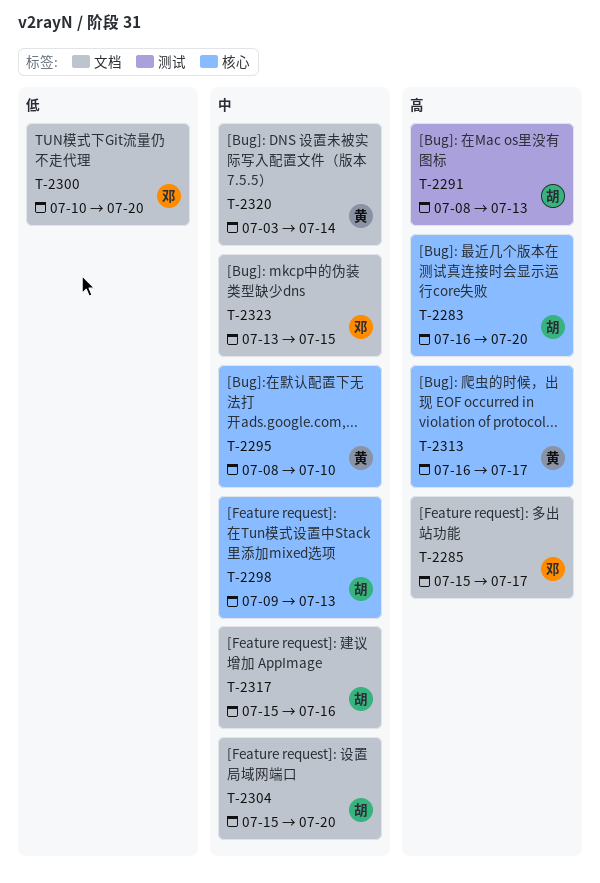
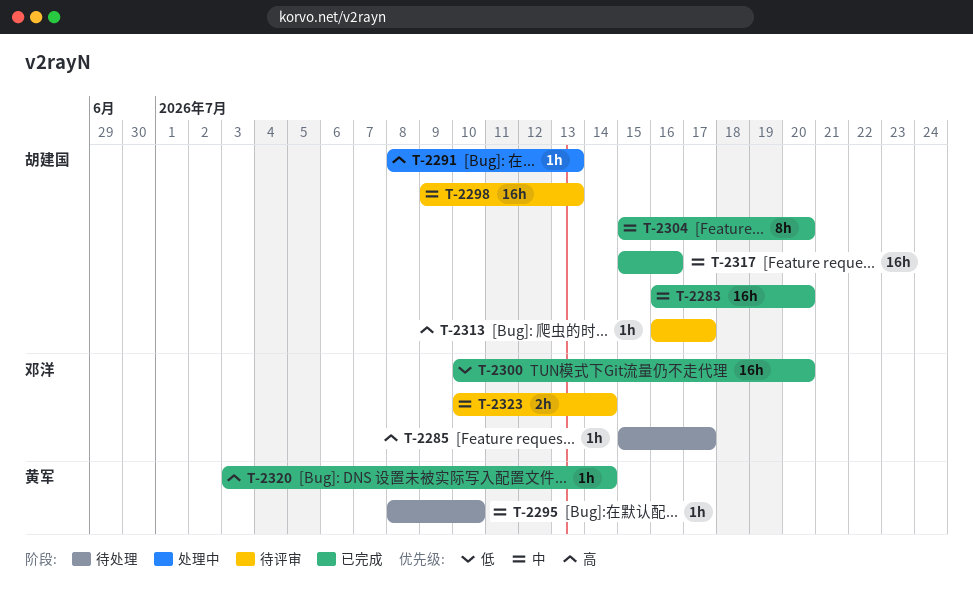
T-2283, priority: 高 -> 中
T-2313, owner: 黄军 -> 胡建国
T-2320, priority: 中 -> 高
T-2323, start: Jul 13 -> Jul 10
T-2323, due: Jul 15 -> Jul 14

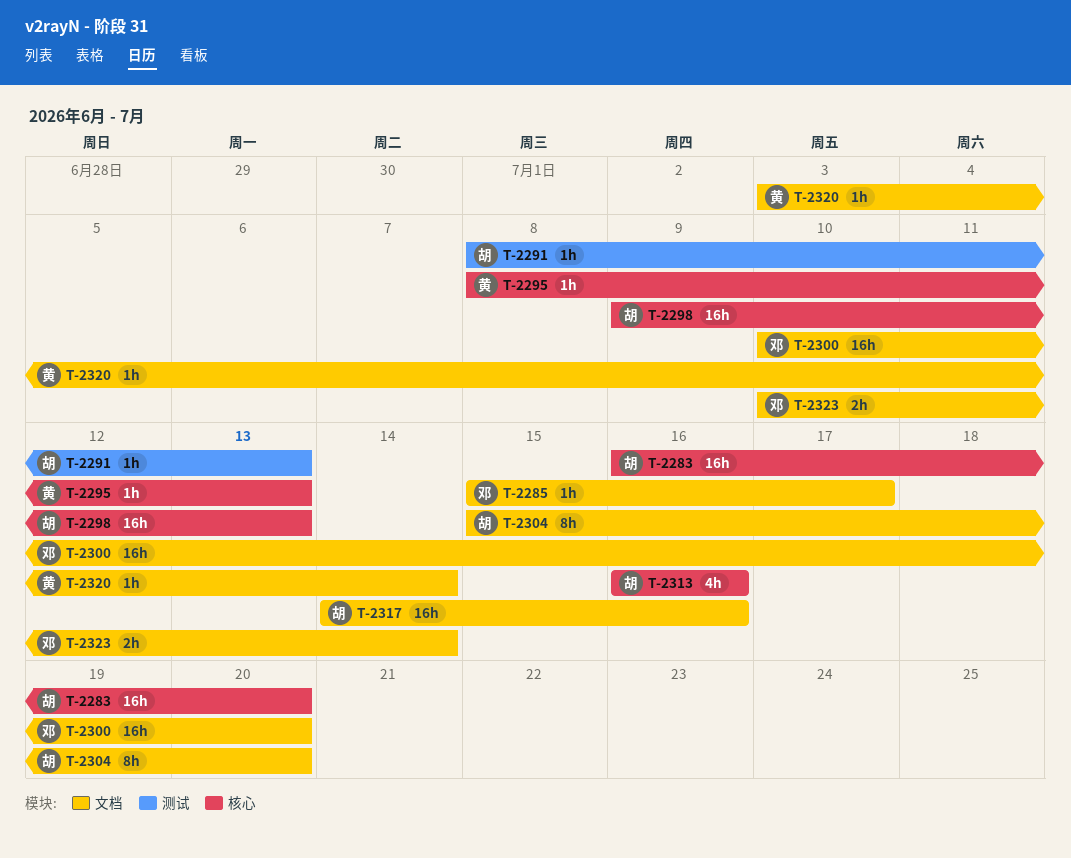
T-2295, due: Jul 10 -> Jul 13
T-2313, estimate: 1h -> 4h
T-2313, due: Jul 17 -> Jul 16
T-2317, start: Jul 15 -> Jul 14

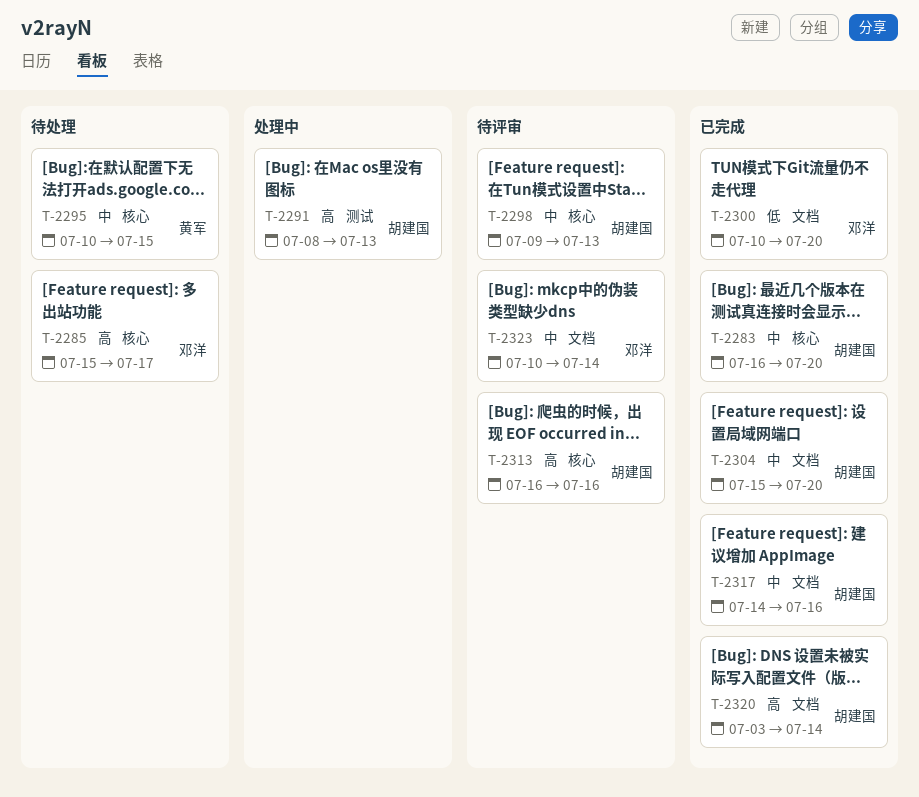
T-2285, label: 文档 -> 核心
T-2295, start: Jul 8 -> Jul 10
T-2295, due: Jul 13 -> Jul 15
T-2320, owner: 黄军 -> 胡建国

